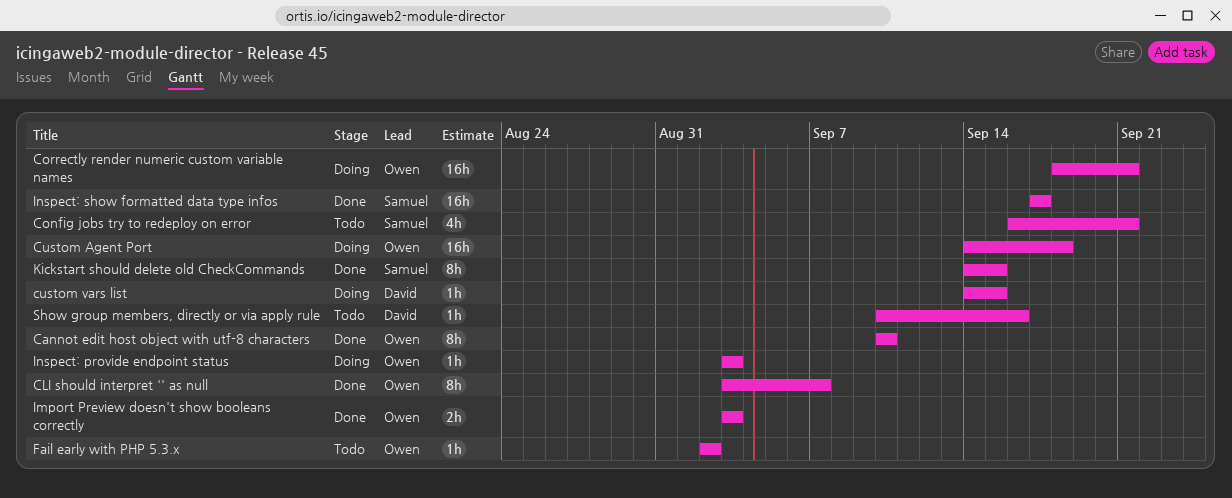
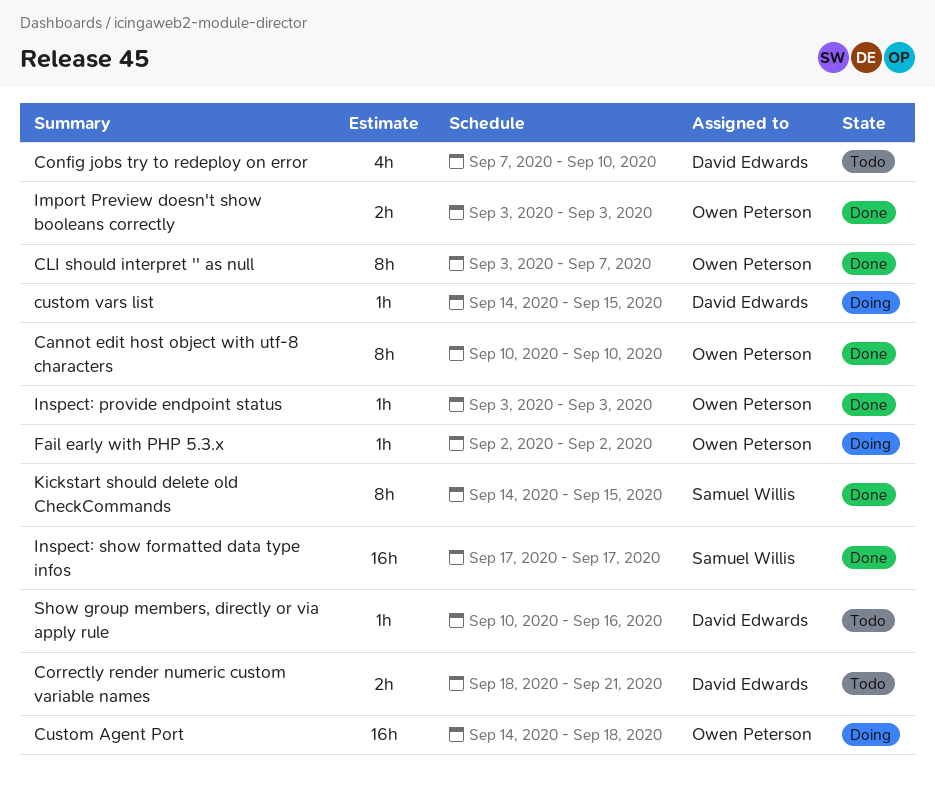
Config jobs try to redeploy on error, owner: Samuel Willis -> David Edwards
Config jobs try to redeploy on error, start: Sep 16 -> Sep 7
Config jobs try to redeploy on error, due: Sep 21 -> Sep 10
Correctly render numeric custom variable names, status: Doing -> Todo
Correctly render numeric custom variable names, owner: Owen Peterson -> David Edwards
Correctly render numeric custom variable names, estimate: 16h -> 2h
Fail early with PHP 5.3.x, status: Todo -> Doing
Inspect: provide endpoint status, status: Doing -> Done

